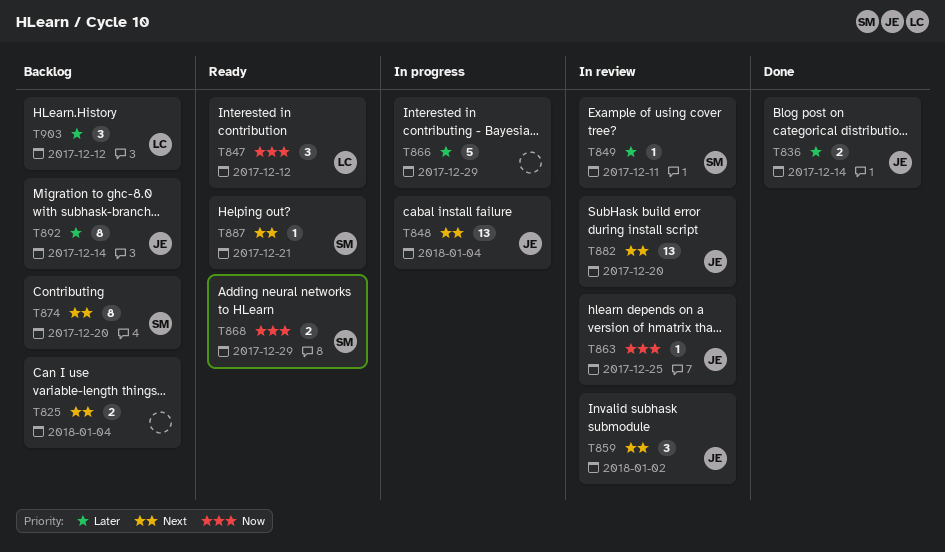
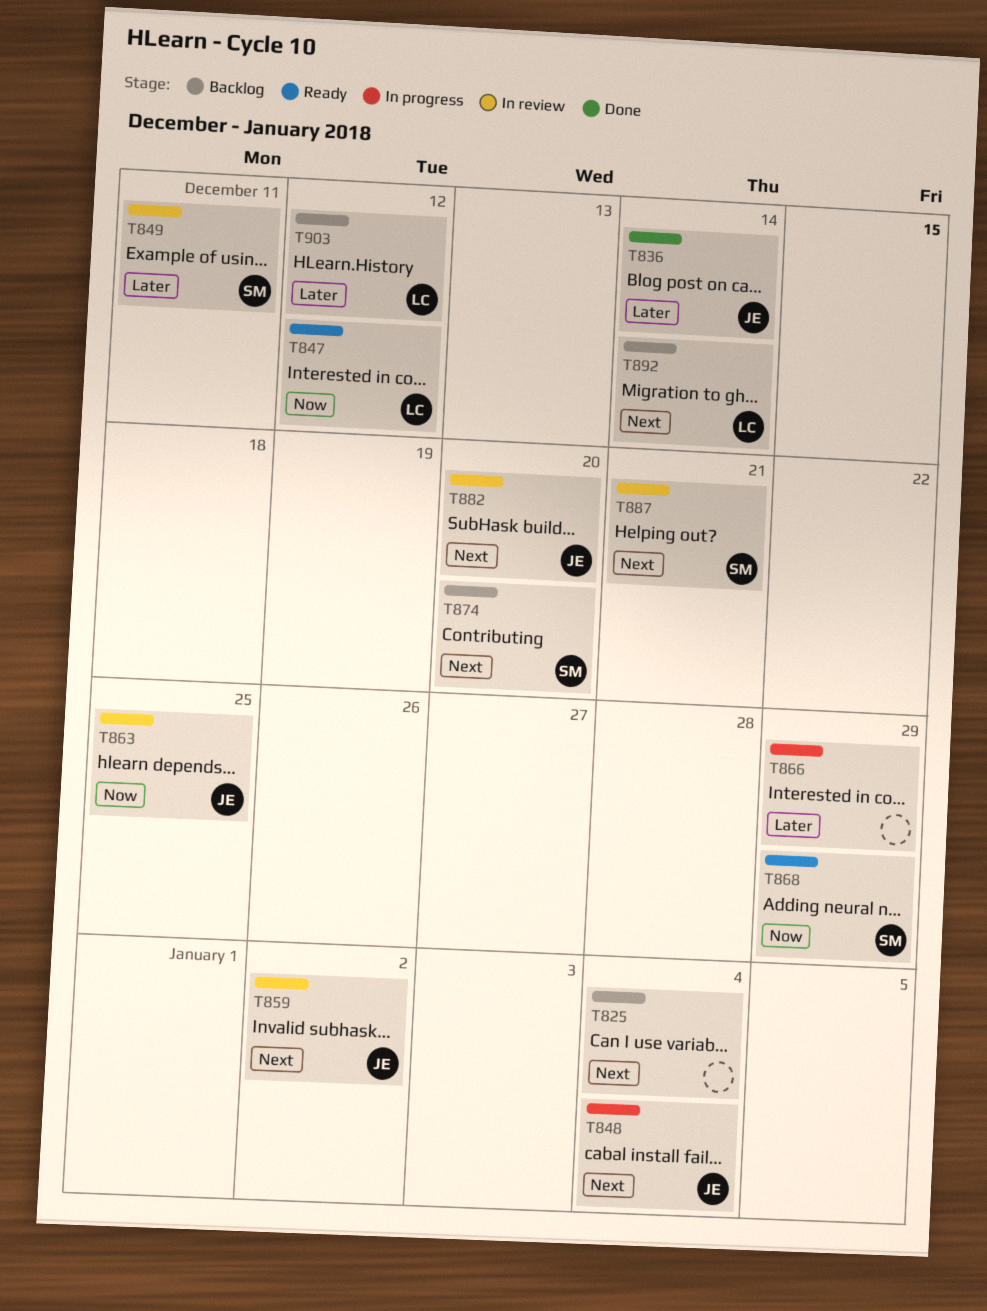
T887, status: Ready -> In review
T892, owner: JE -> LC
T892, priority: Later -> Next

